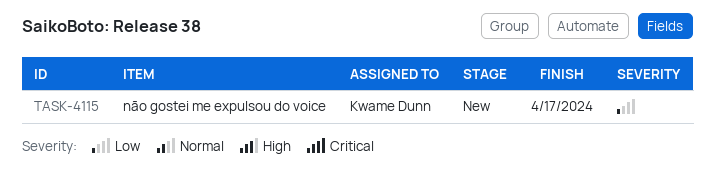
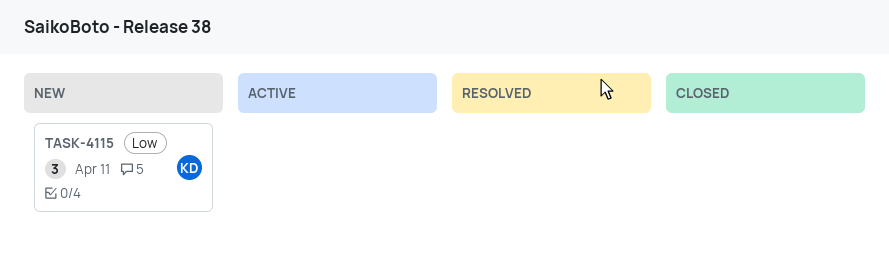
TASK-4115, due: Apr 17 -> Apr 11

